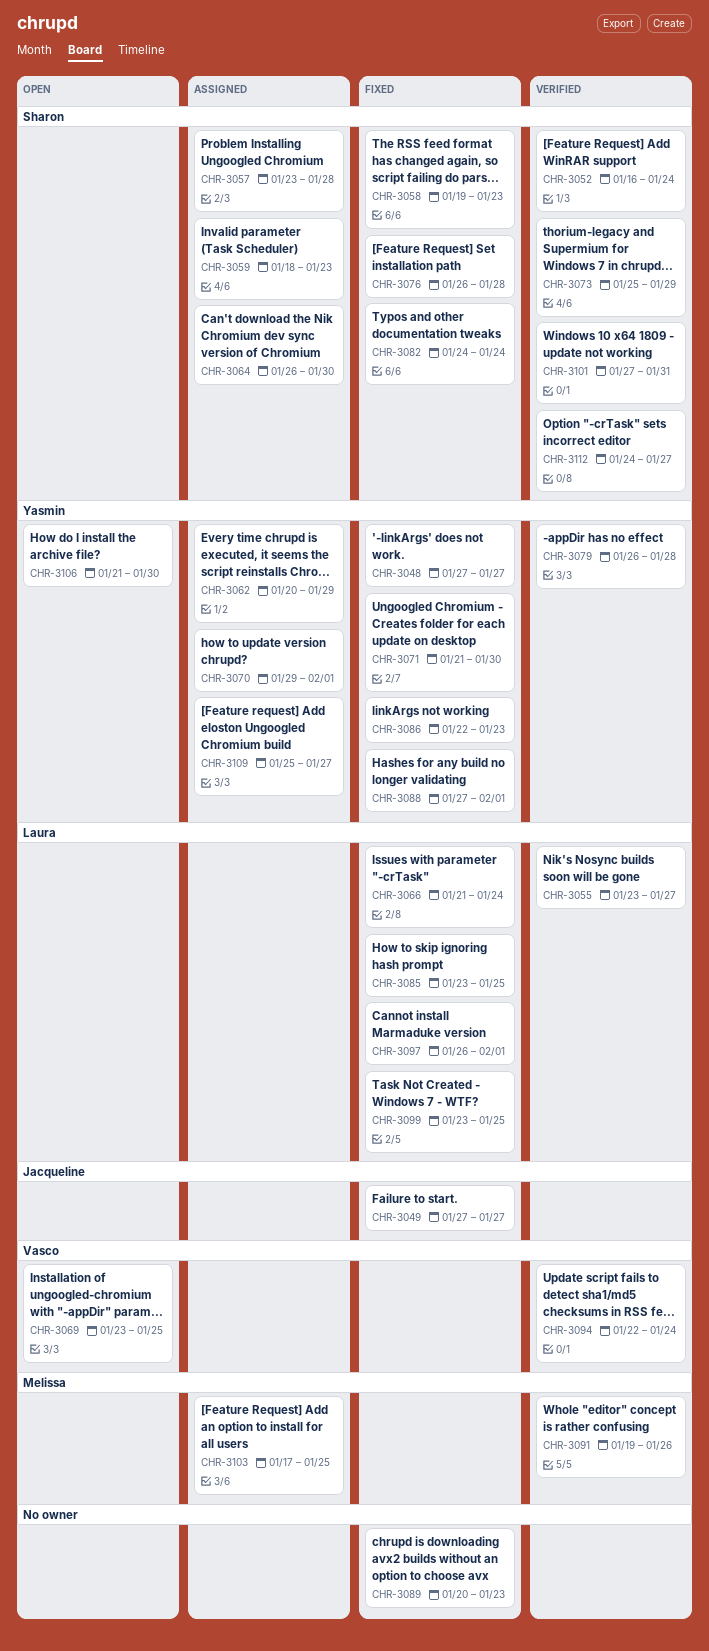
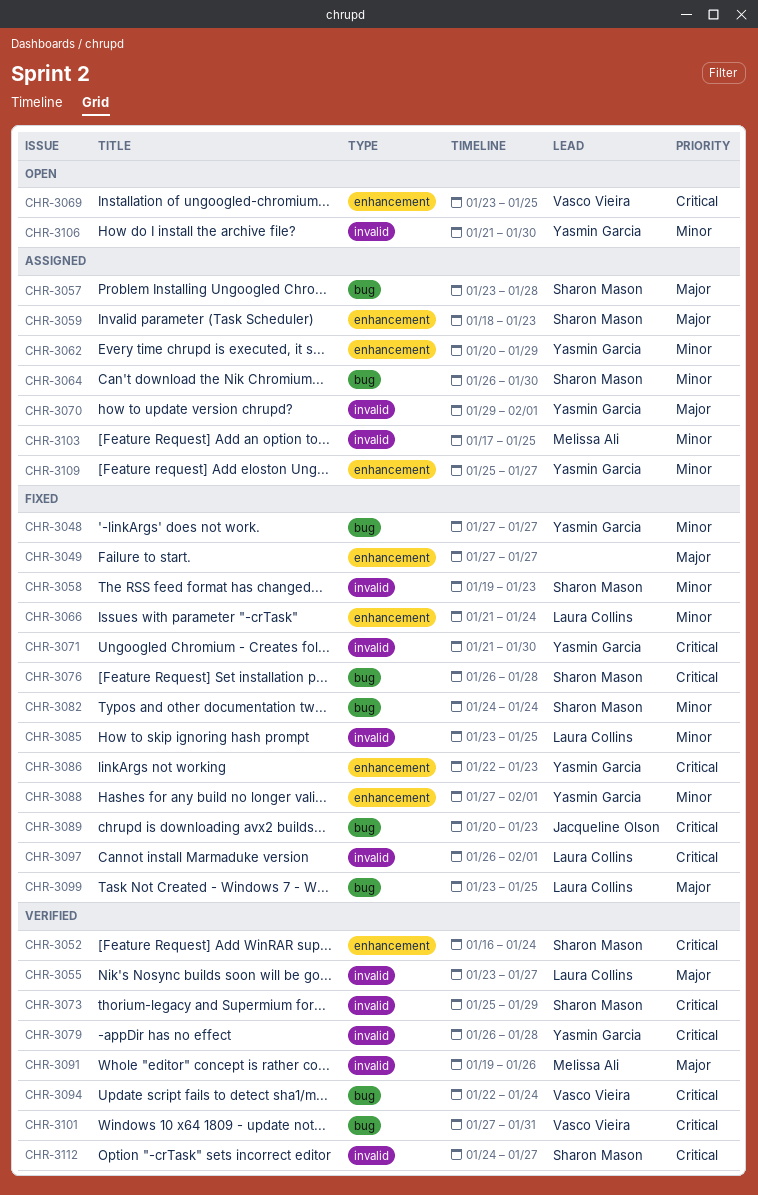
CHR-3049, owner: Jacqueline Olson -> none
CHR-3089, owner: none -> Jacqueline Olson
CHR-3101, owner: Sharon Mason -> Vasco Vieira

